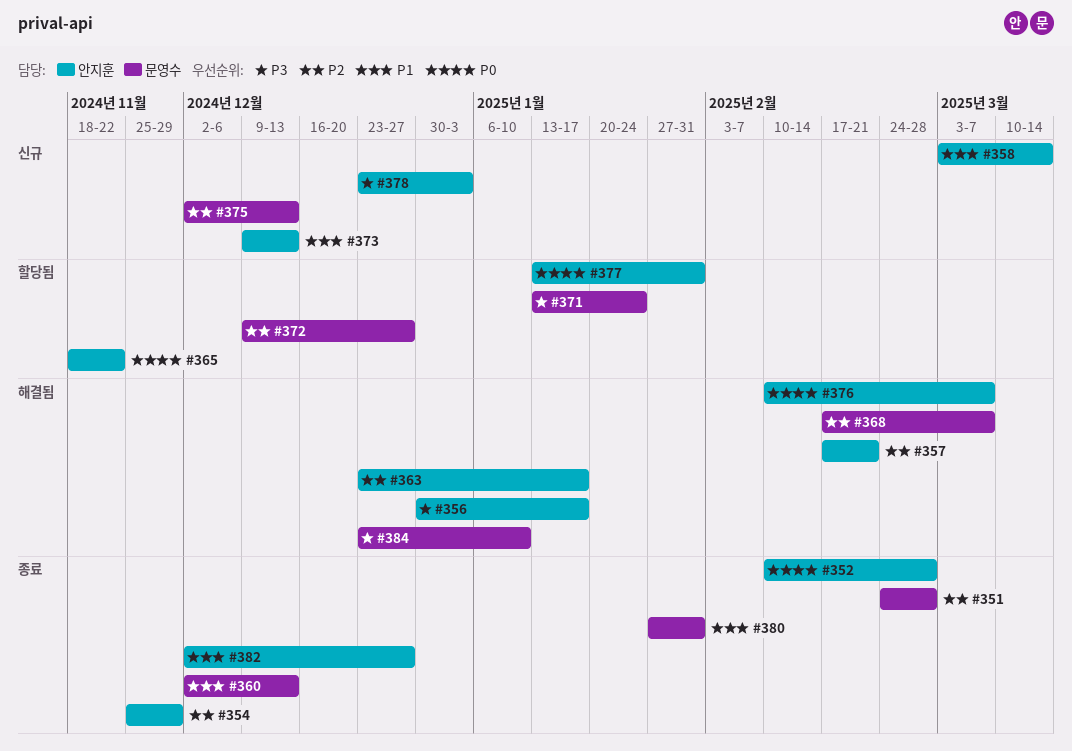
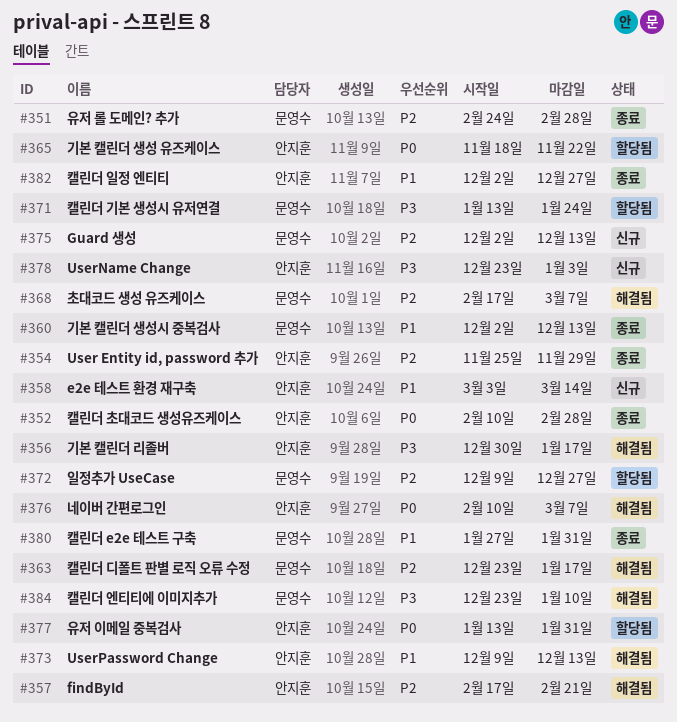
#363, owner: 안지훈 -> 문영수
#373, status: 신규 -> 해결됨

